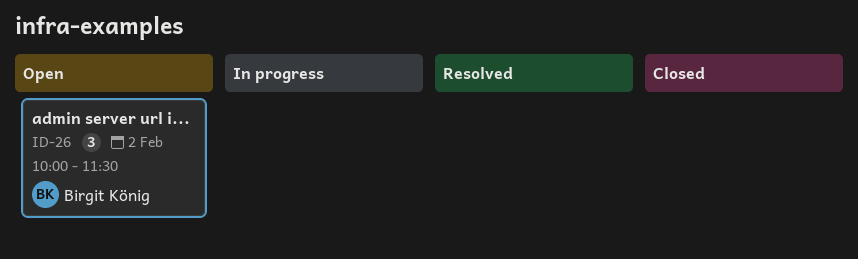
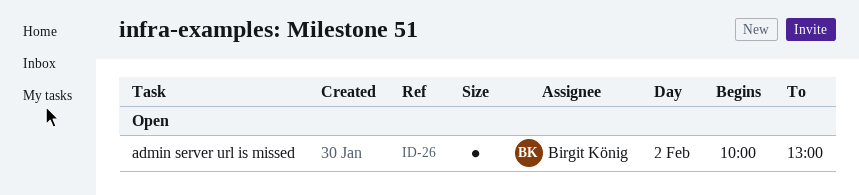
ID-26, estimate: 3 -> 1
ID-26, ends: 11:30 -> 13:00

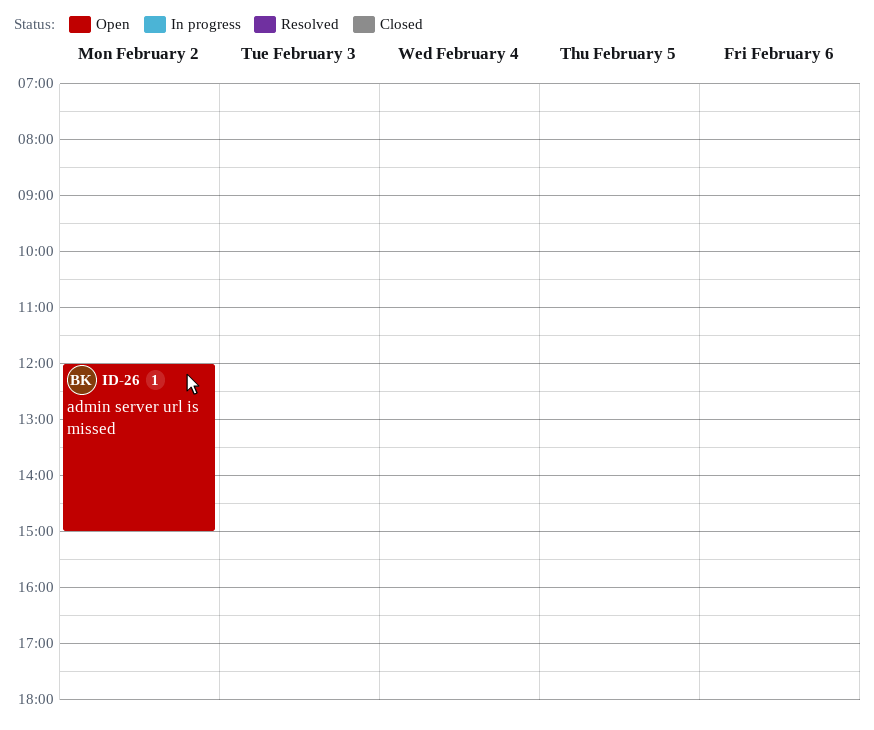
ID-26, begins: 10:00 -> 12:00
ID-26, ends: 13:00 -> 15:00

